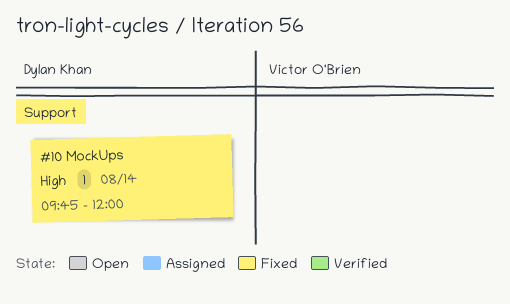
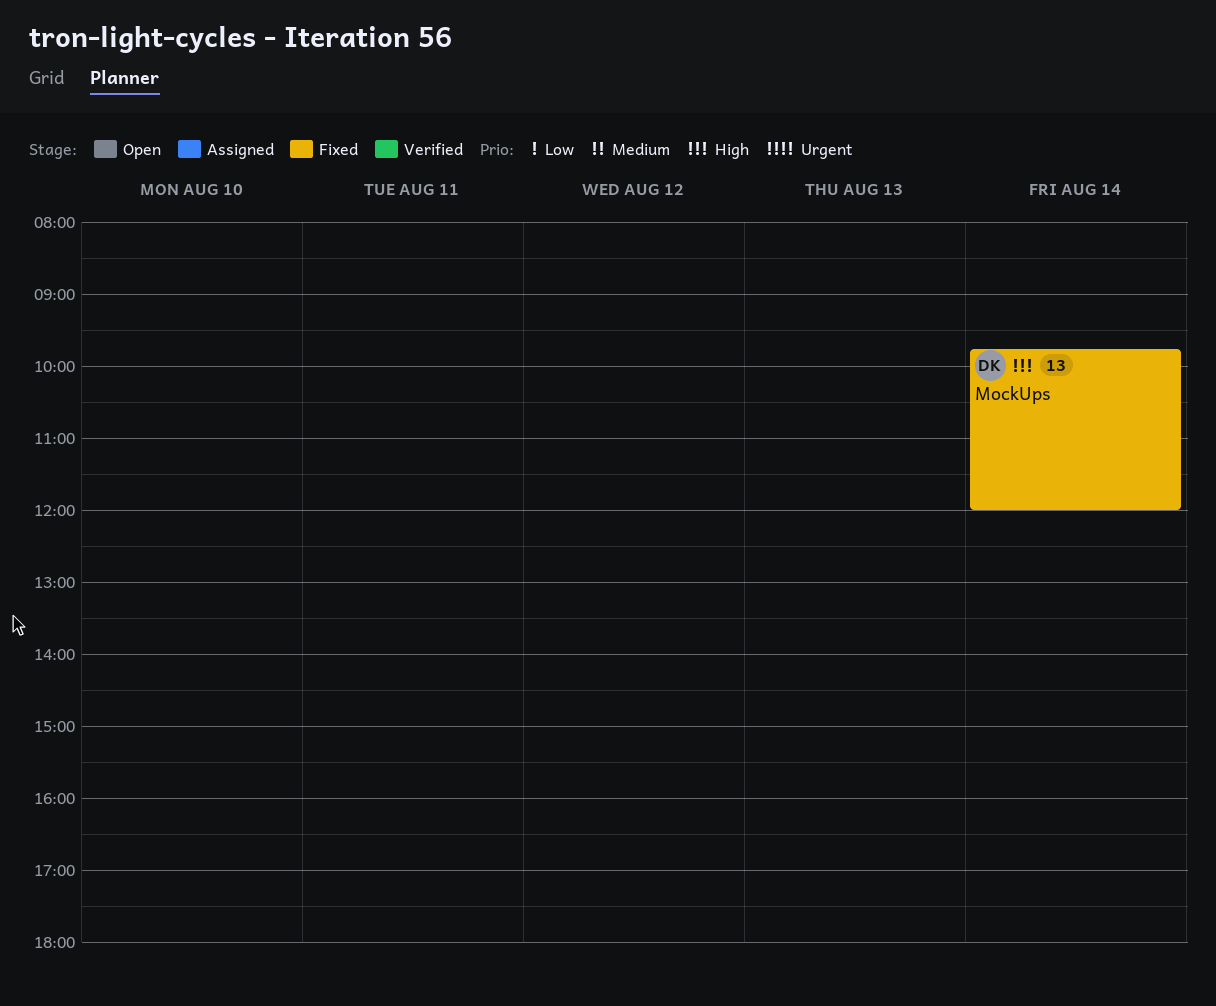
MockUps, estimate: 1 -> 13

